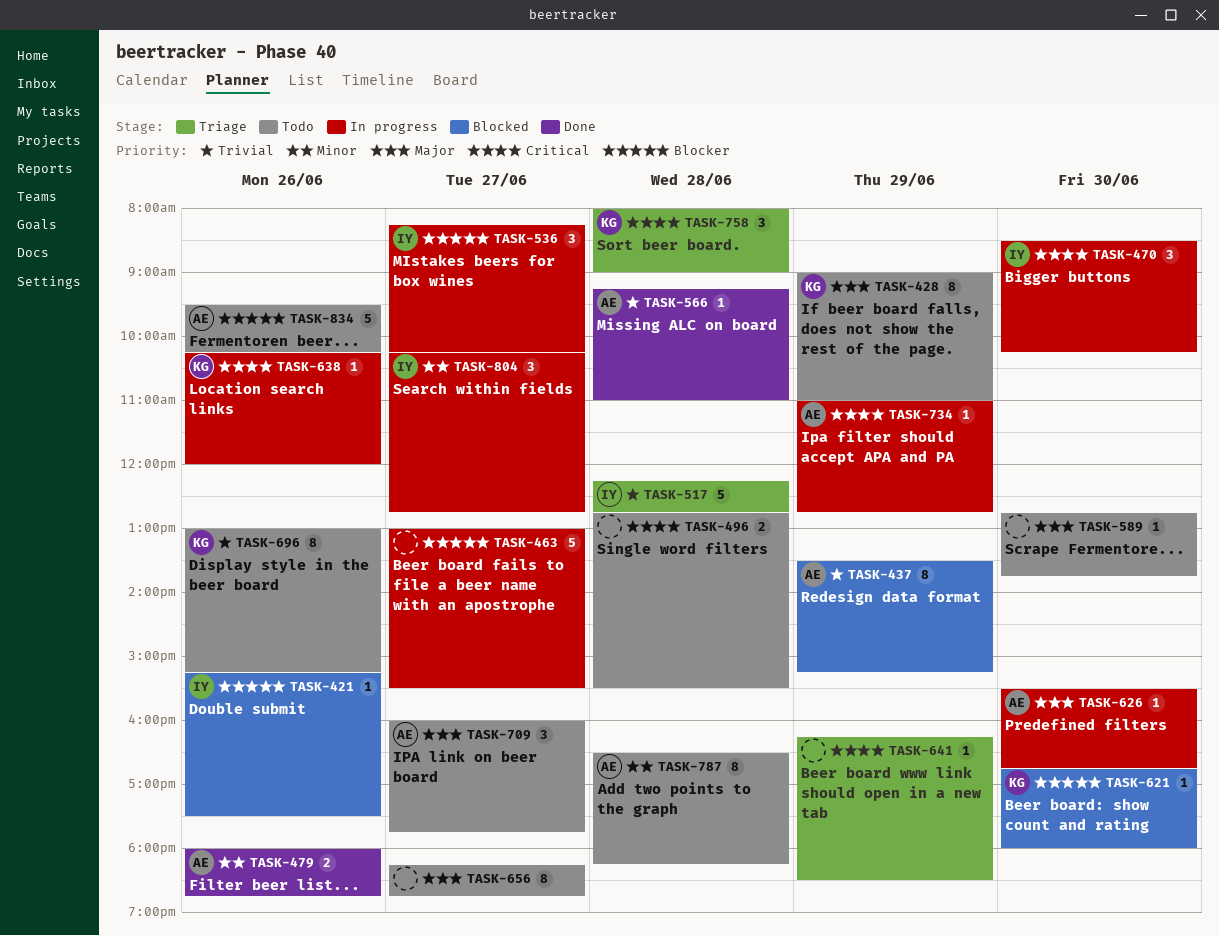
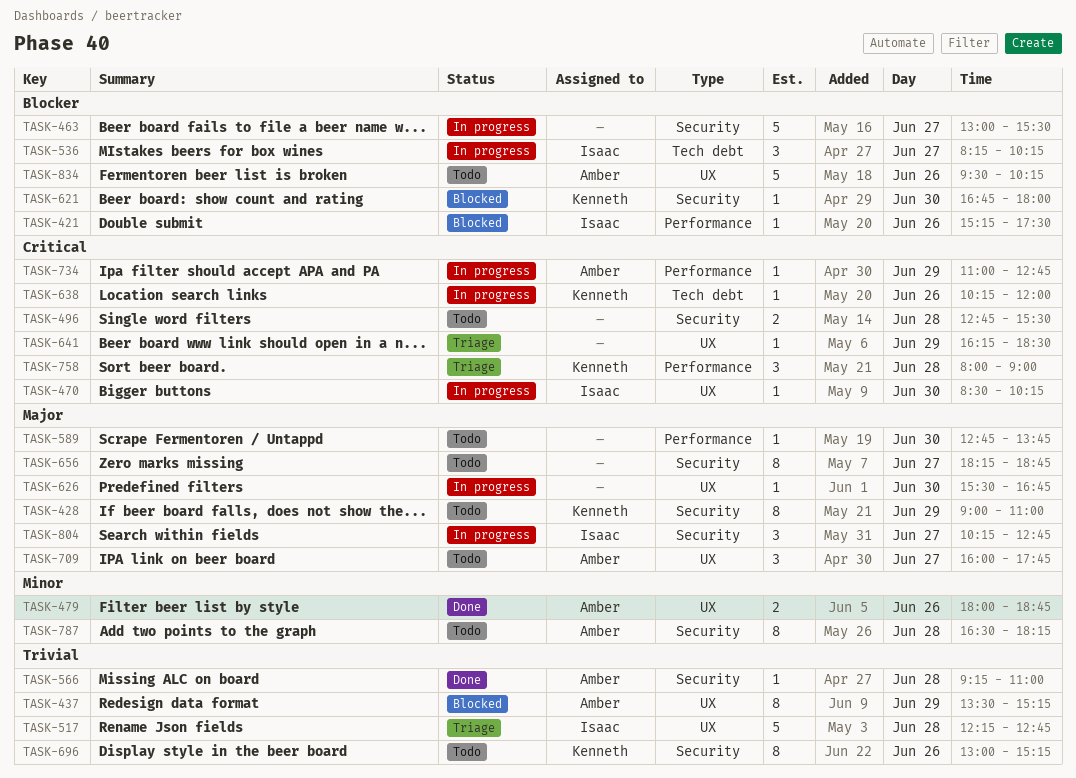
TASK-470, estimate: 3 -> 1
TASK-626, owner: Amber -> none
TASK-804, priority: Minor -> Major

